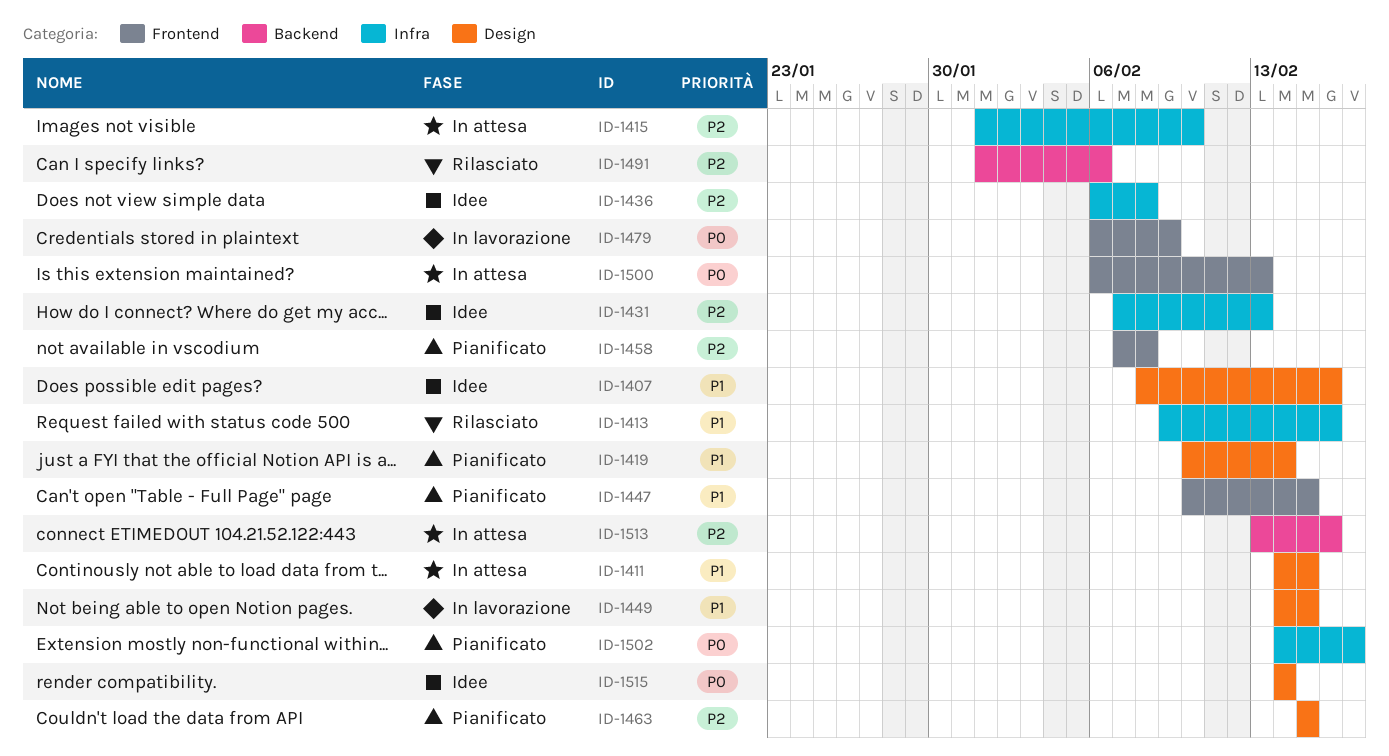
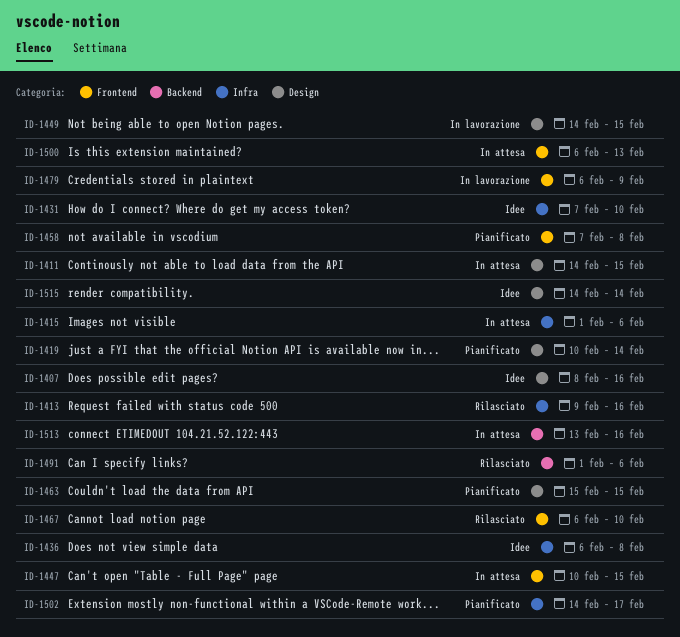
ID-1415, due: Feb 10 -> Feb 6
ID-1431, due: Feb 13 -> Feb 10
ID-1447, status: Pianificato -> In attesa
ID-1467: none -> present

